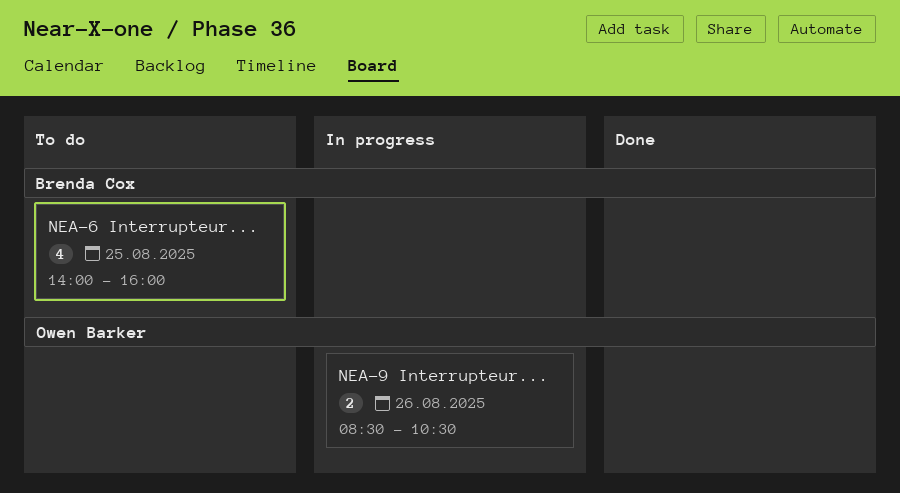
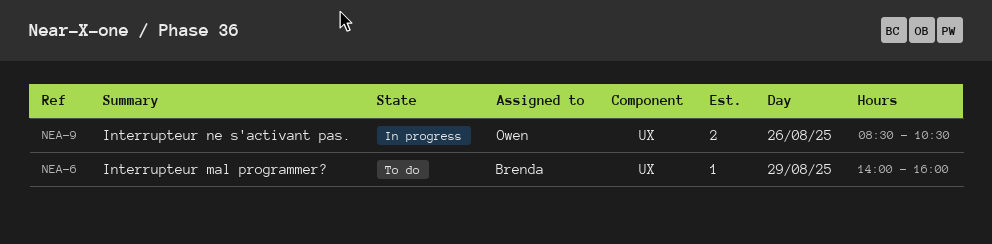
NEA-6, estimate: 4 -> 1
NEA-6, day: Aug 25 -> Aug 29

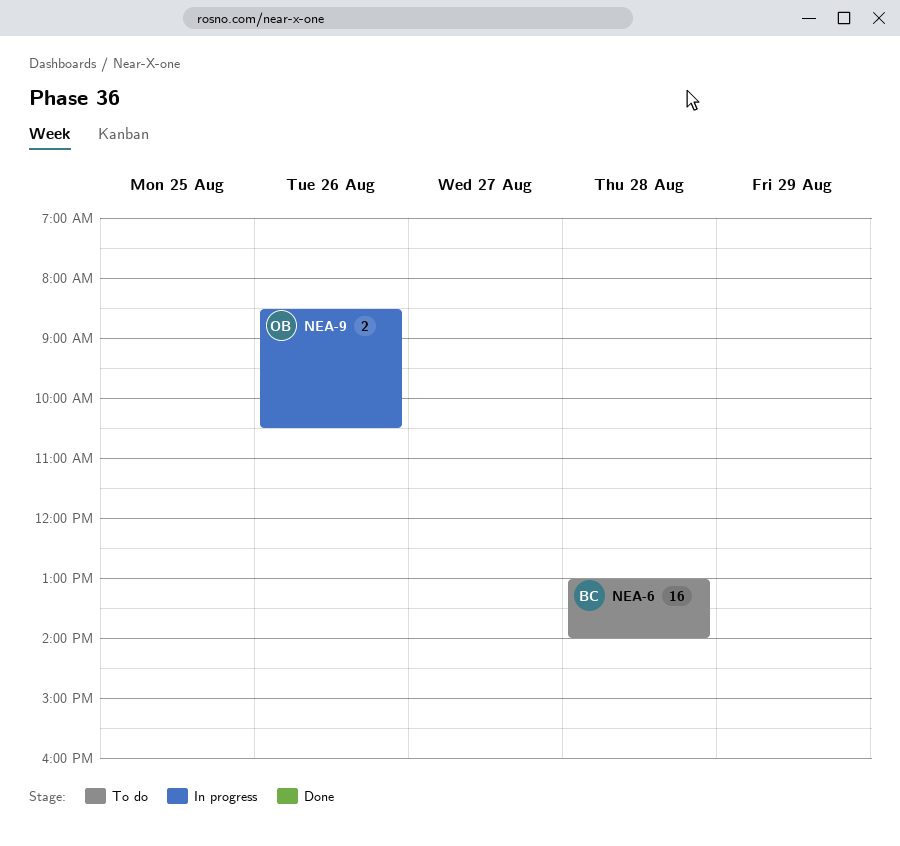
NEA-6, estimate: 1 -> 16
NEA-6, day: Aug 29 -> Aug 28
NEA-6, begins: 14:00 -> 13:00
NEA-6, ends: 16:00 -> 14:00

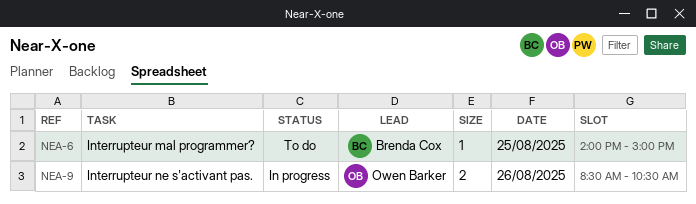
NEA-6, estimate: 16 -> 1
NEA-6, day: Aug 28 -> Aug 25
NEA-6, begins: 13:00 -> 14:00
NEA-6, ends: 14:00 -> 15:00

